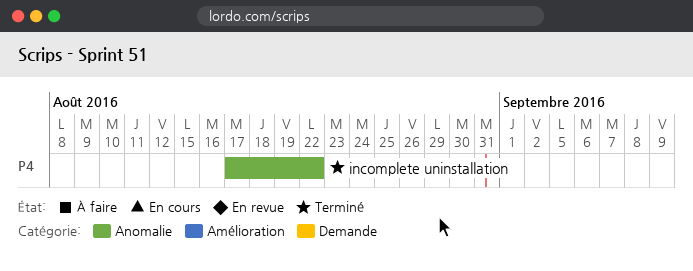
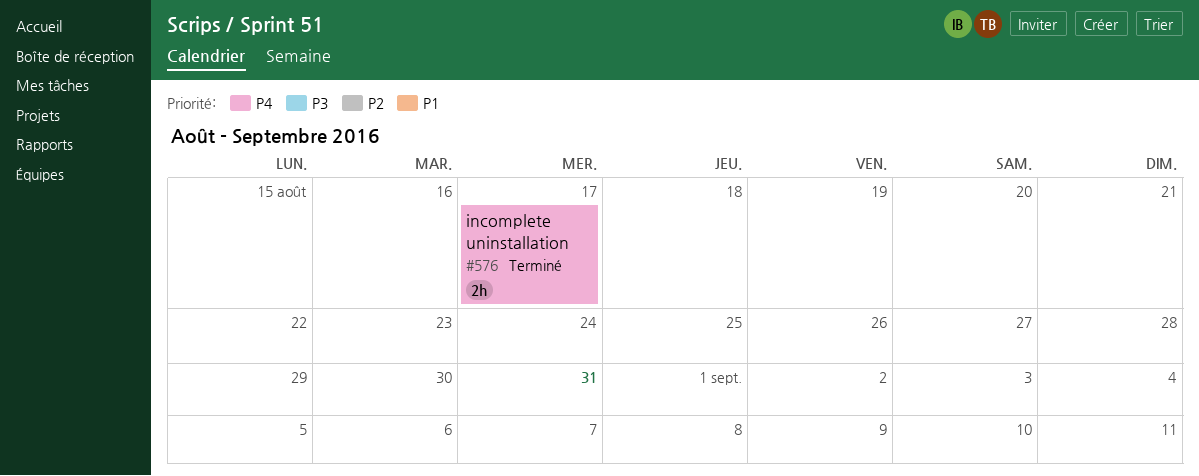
incomplete uninstallation, due: Aug 22 -> Aug 17

